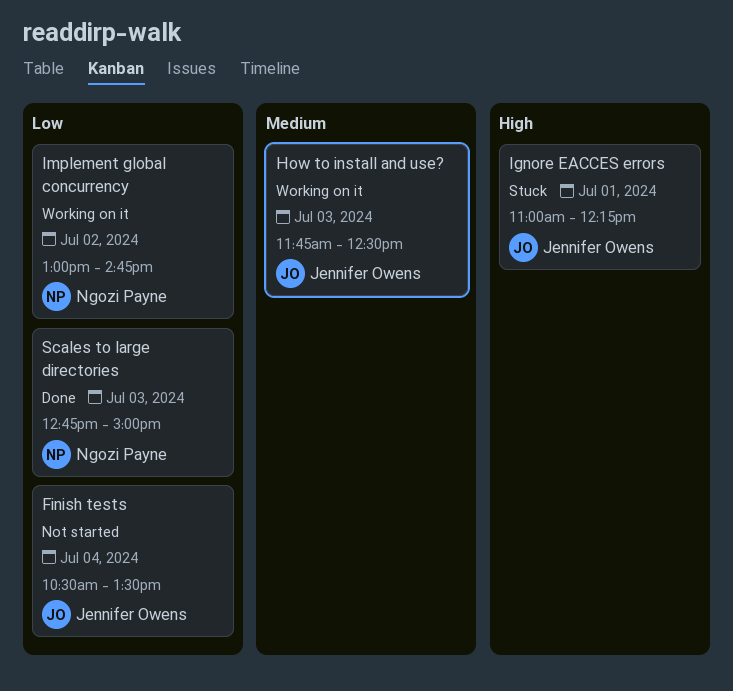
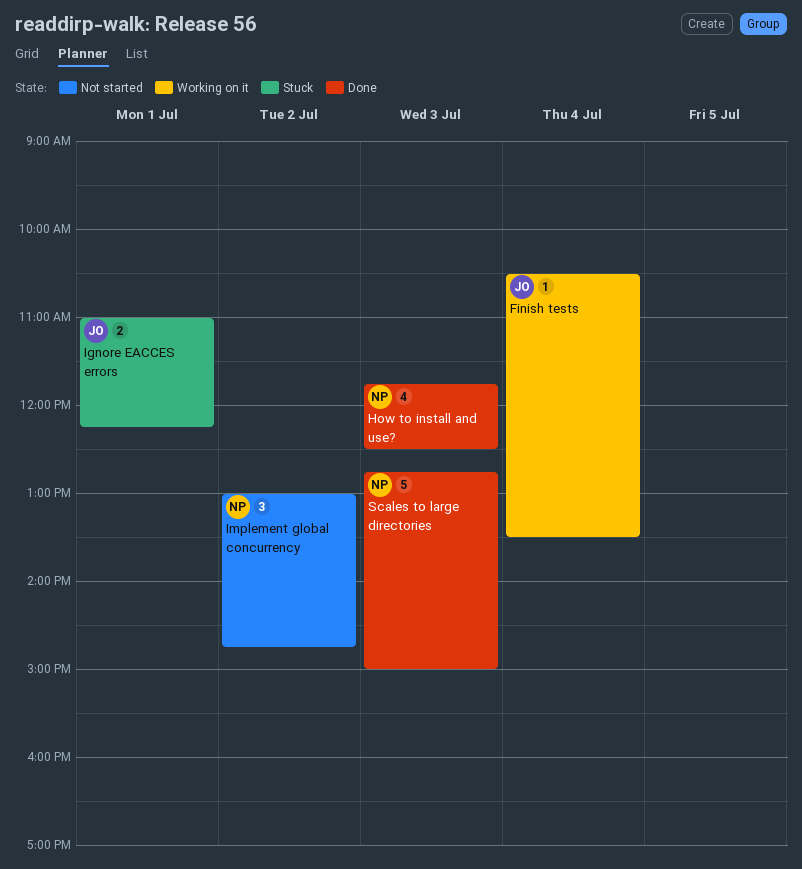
Finish tests, status: Not started -> Working on it
How to install and use?, status: Working on it -> Done
How to install and use?, owner: Jennifer Owens -> Ngozi Payne
Implement global concurrency, status: Working on it -> Not started

